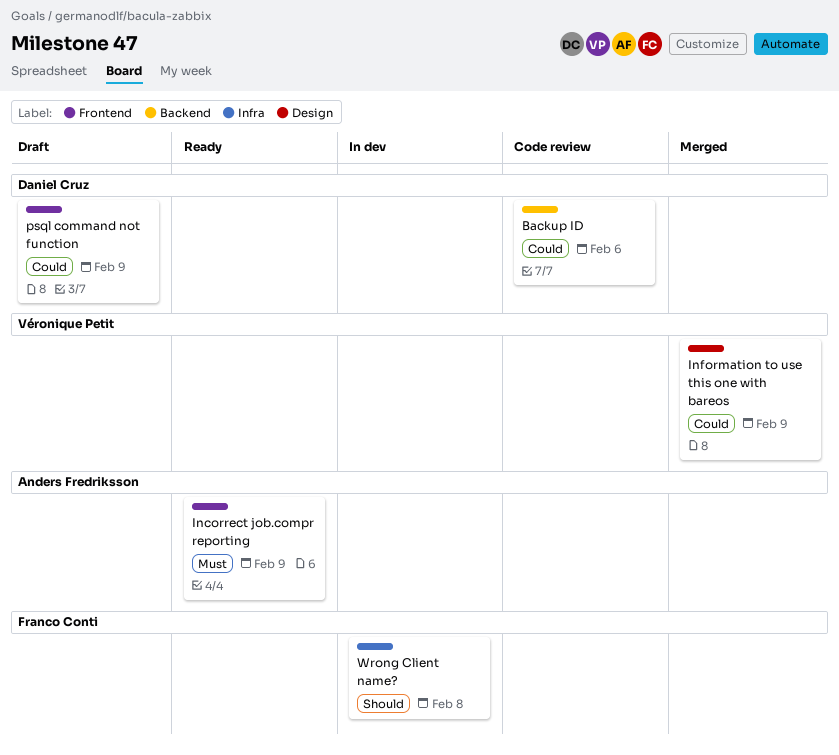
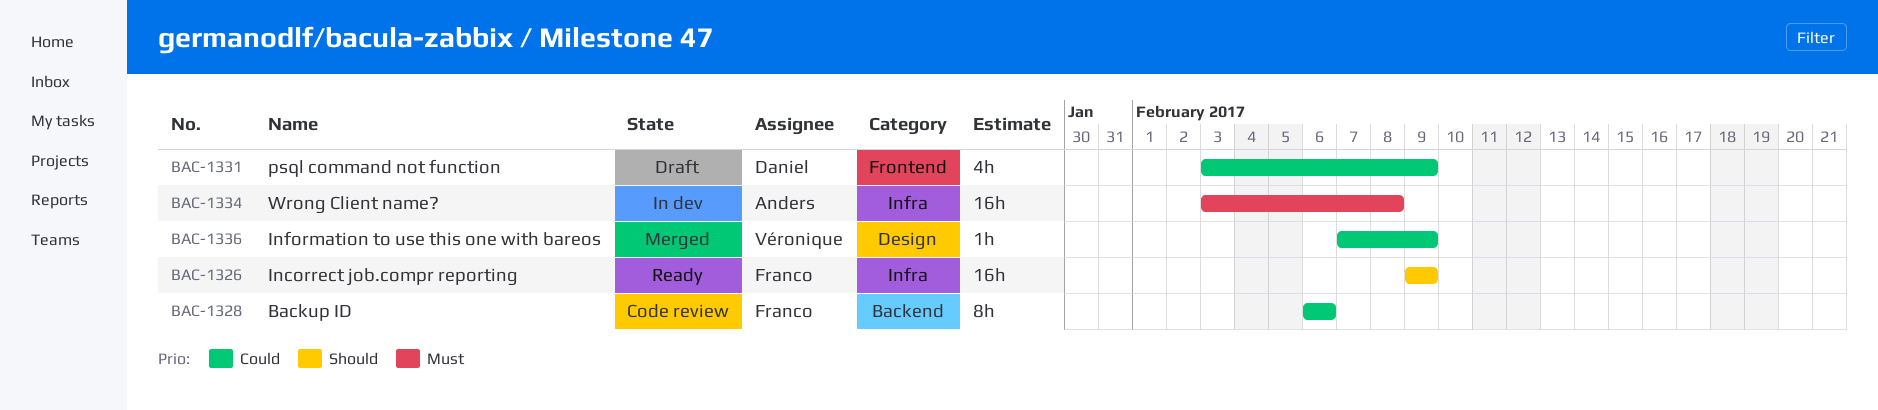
Backup ID, owner: Daniel Cruz -> Franco Conti
Incorrect job.compr reporting, owner: Anders Fredriksson -> Franco Conti
Incorrect job.compr reporting, priority: Must -> Should
Incorrect job.compr reporting, label: Frontend -> Infra
Wrong Client name?, owner: Franco Conti -> Anders Fredriksson
Wrong Client name?, priority: Should -> Must

